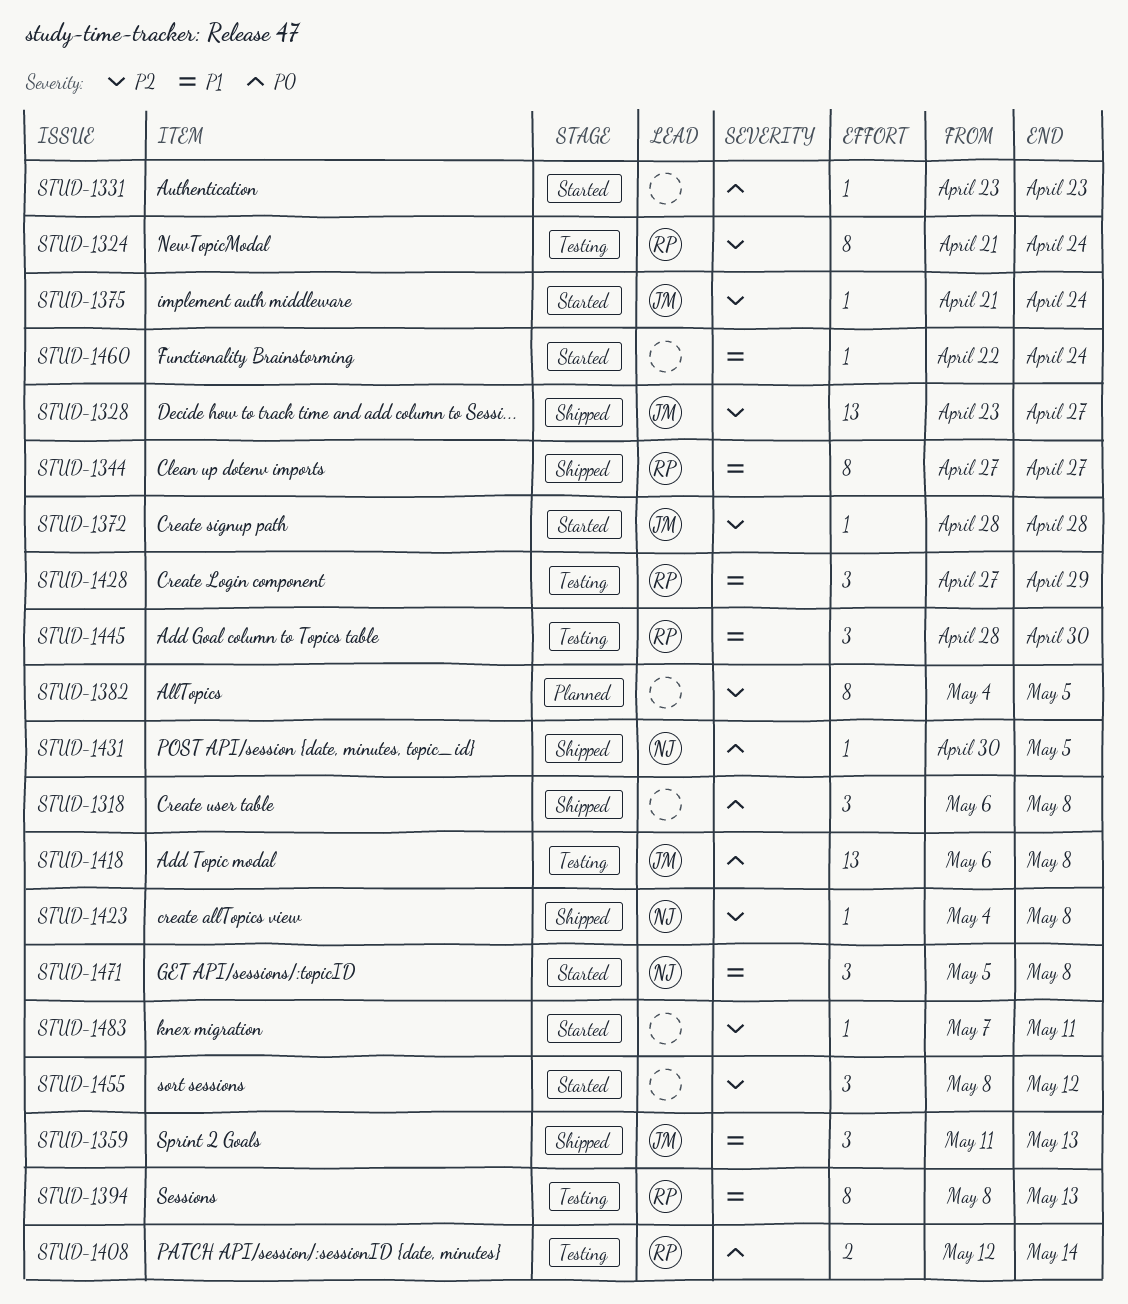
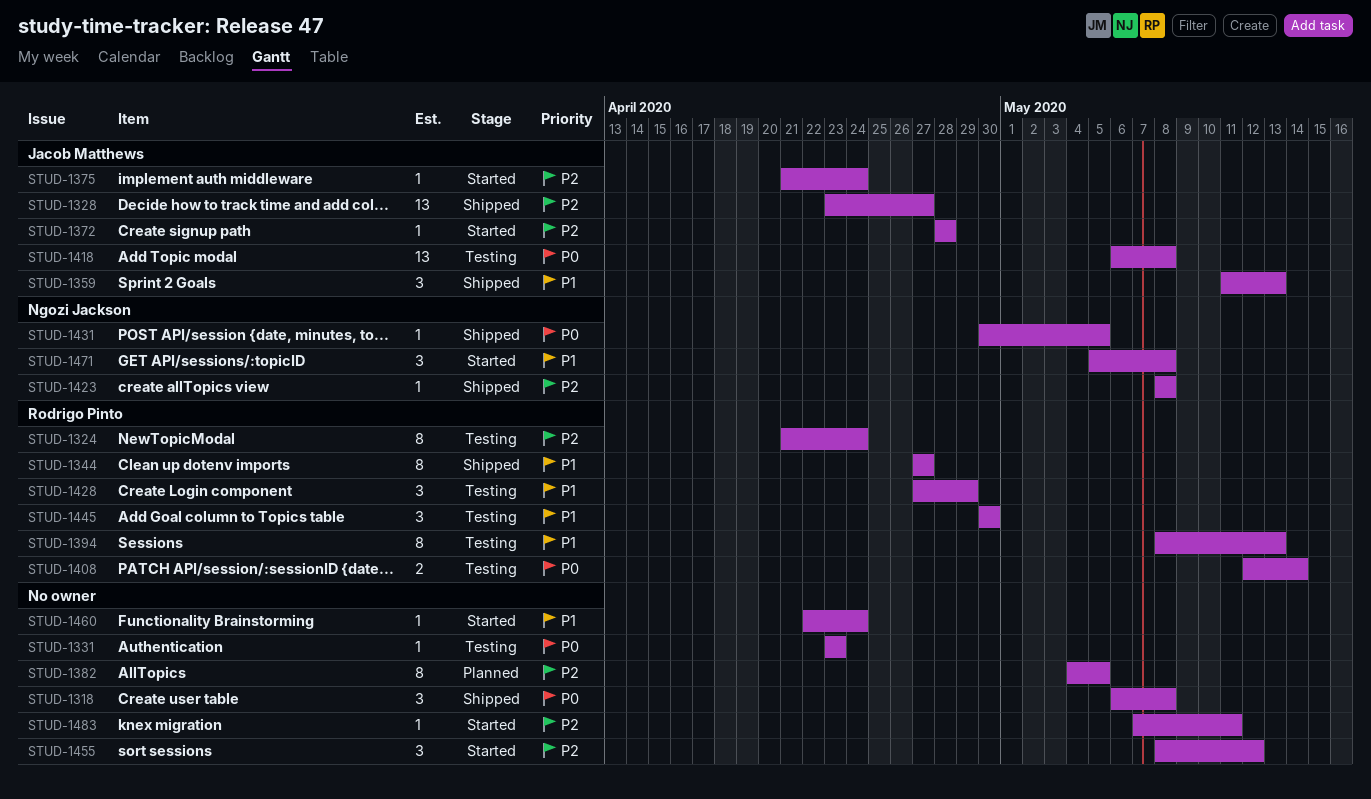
STUD-1331, status: Started -> Testing
STUD-1423, start: May 4 -> May 8
STUD-1445, start: Apr 28 -> Apr 30

